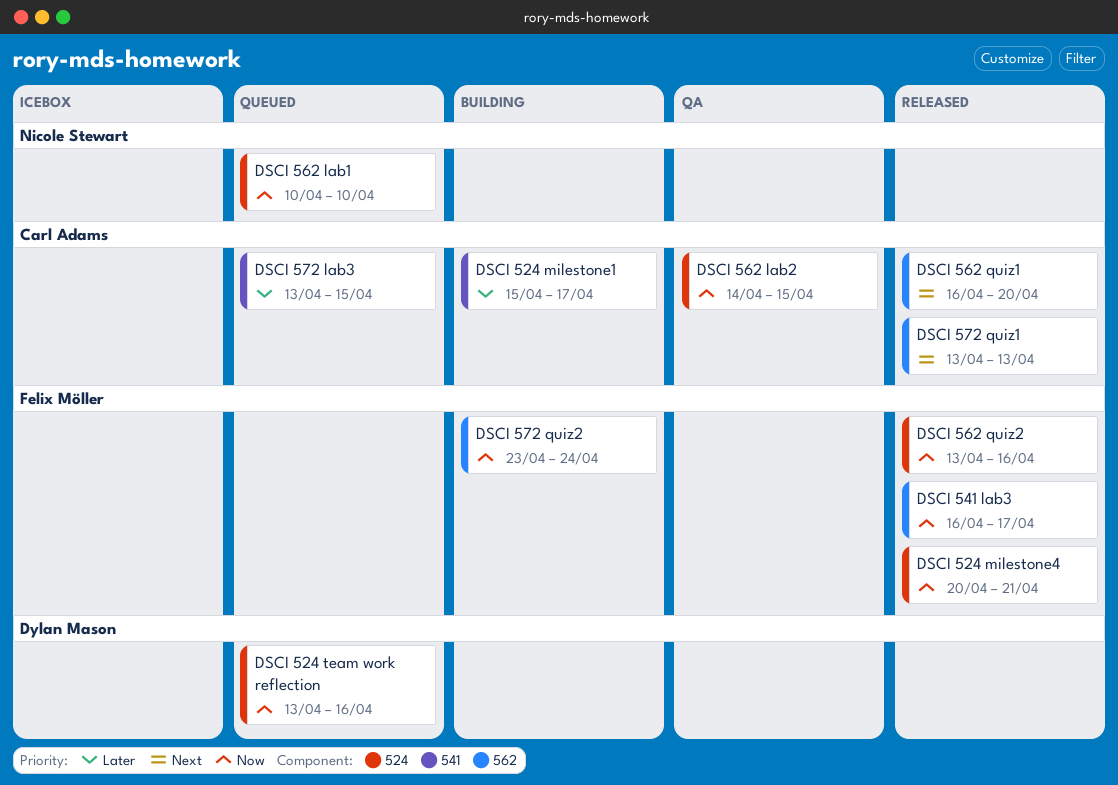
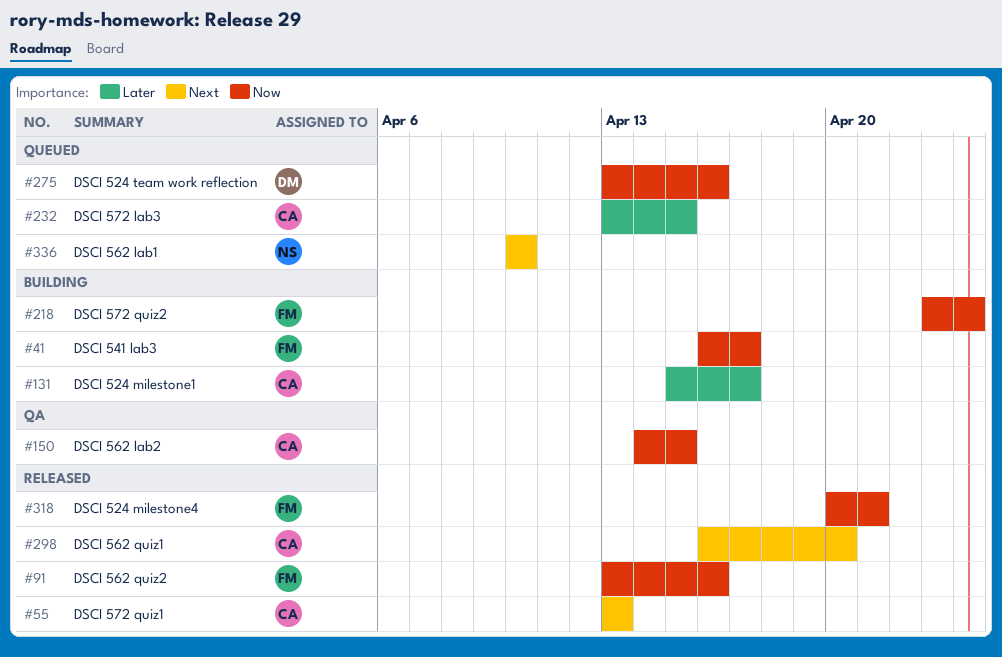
DSCI 541 lab3, status: Released -> Building
DSCI 562 lab1, priority: Now -> Next

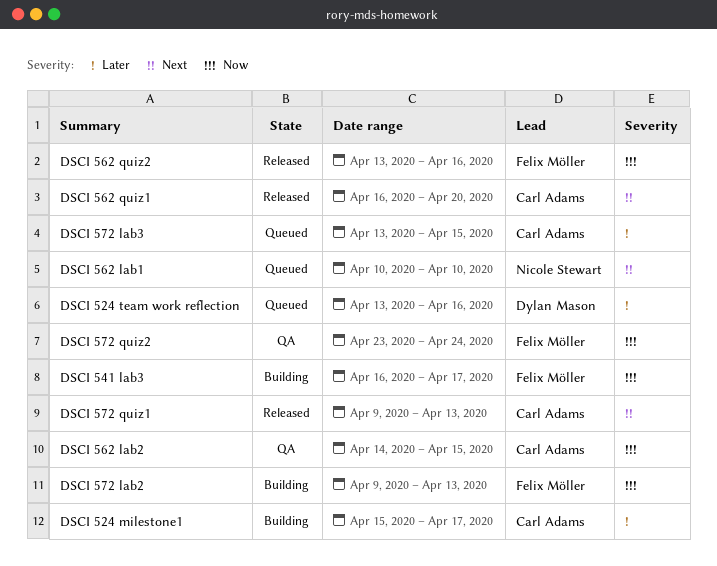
DSCI 524 milestone4: present -> none
DSCI 524 team work reflection, priority: Now -> Later
DSCI 572 lab2: none -> present
DSCI 572 quiz1, start: Apr 13 -> Apr 9
DSCI 572 quiz2, status: Building -> QA

